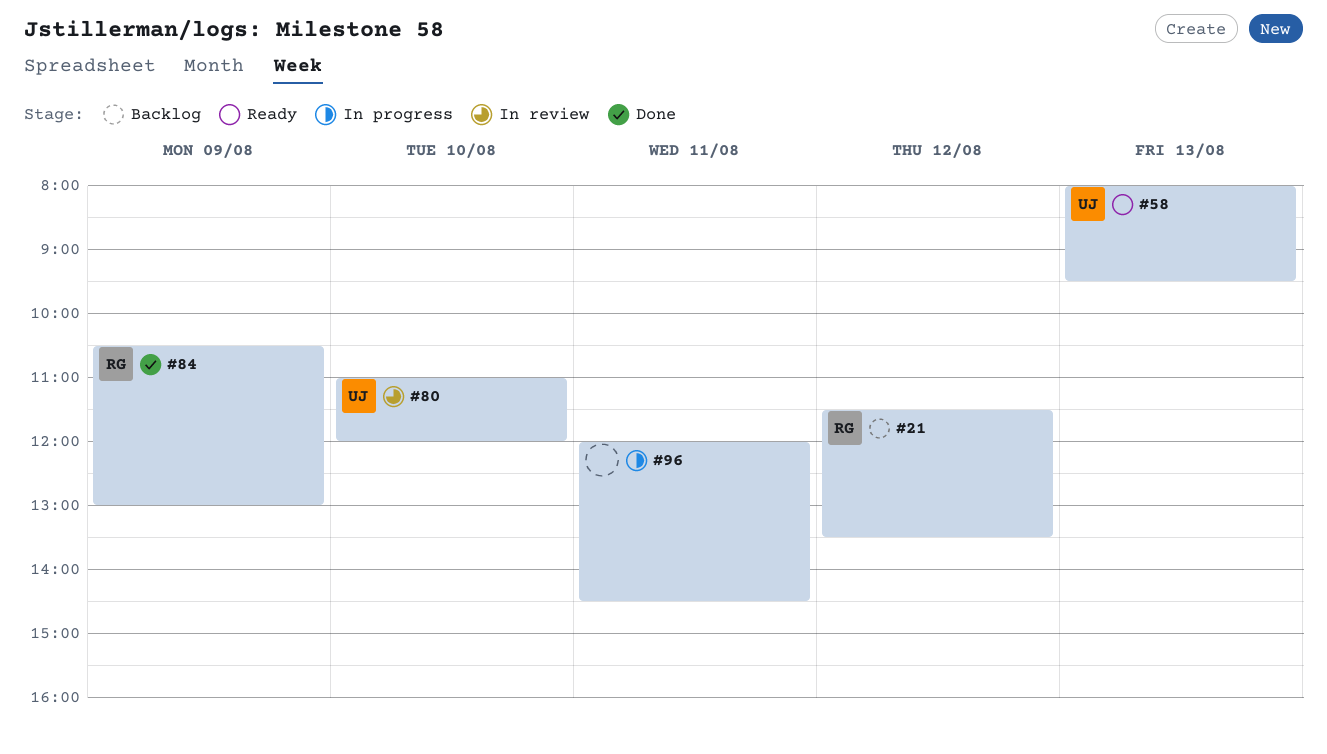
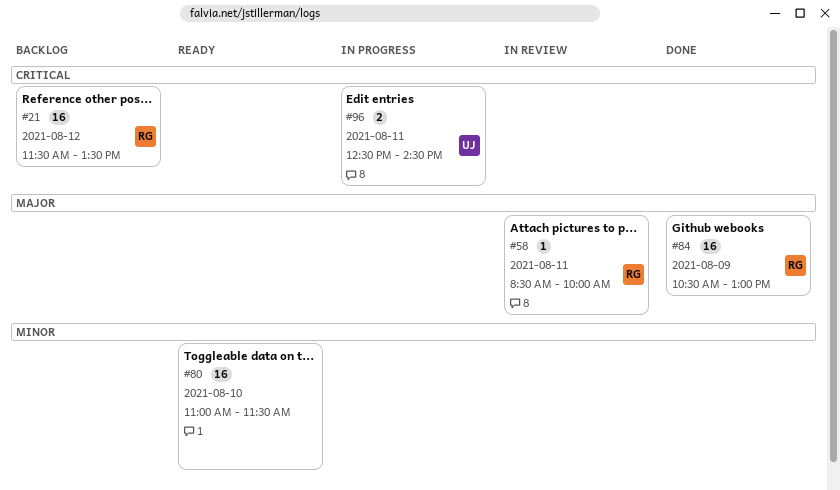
#58, status: Ready -> In review
#58, owner: UJ -> RG
#58, day: Aug 13 -> Aug 11
#58, begins: 08:00 -> 08:30
#58, ends: 09:30 -> 10:00
#80, status: In review -> Ready
#80, owner: UJ -> none
#80, ends: 12:00 -> 11:30
#96, owner: none -> UJ
#96, begins: 12:00 -> 12:30

